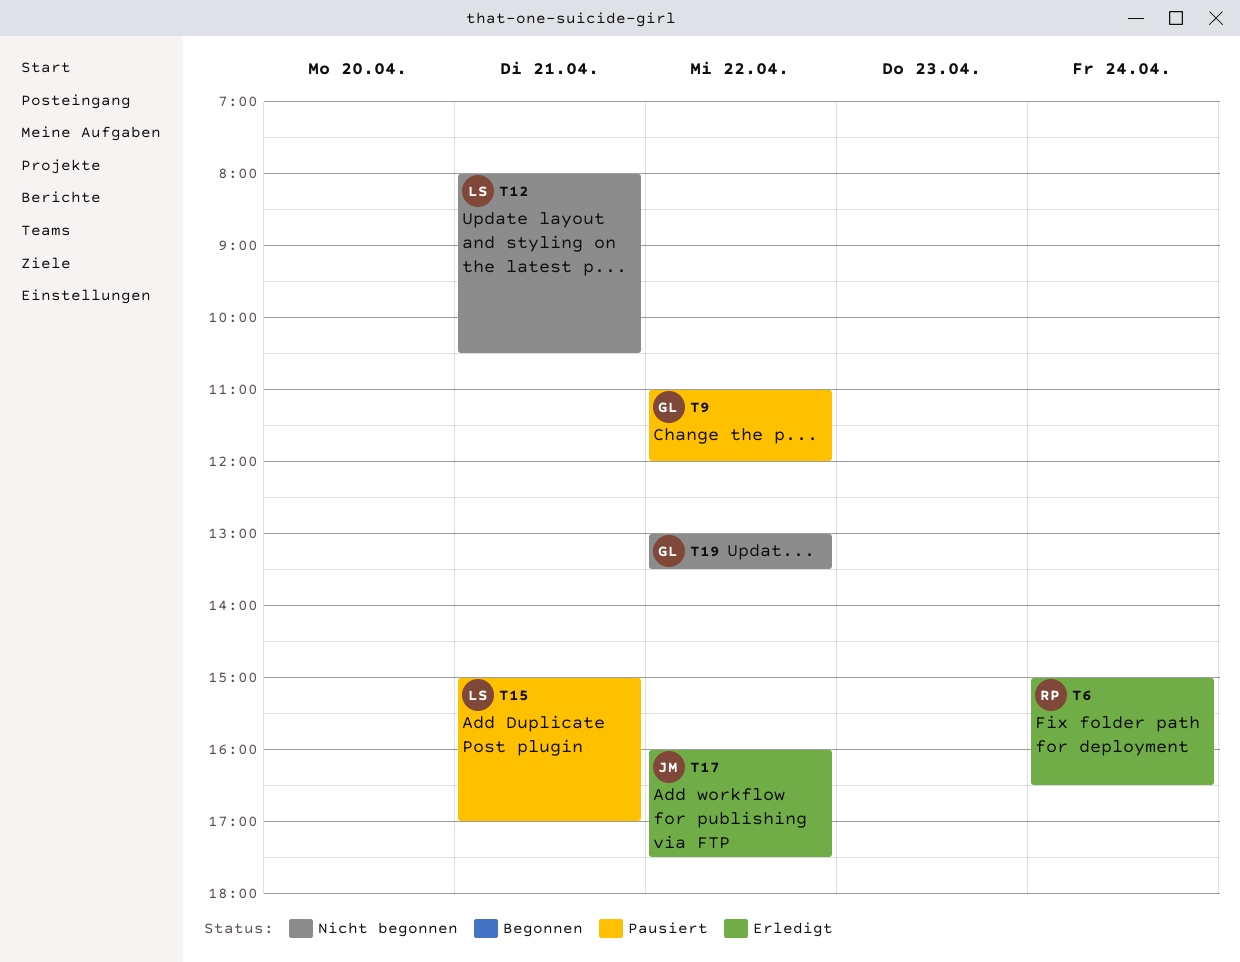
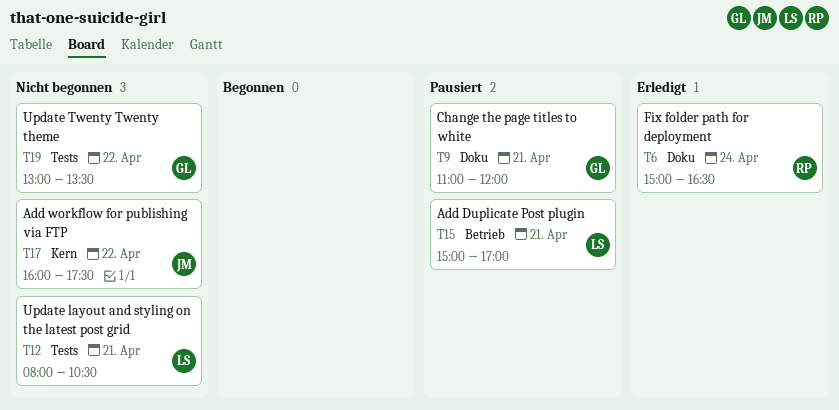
T9, day: Apr 22 -> Apr 21
T17, status: Erledigt -> Nicht begonnen

